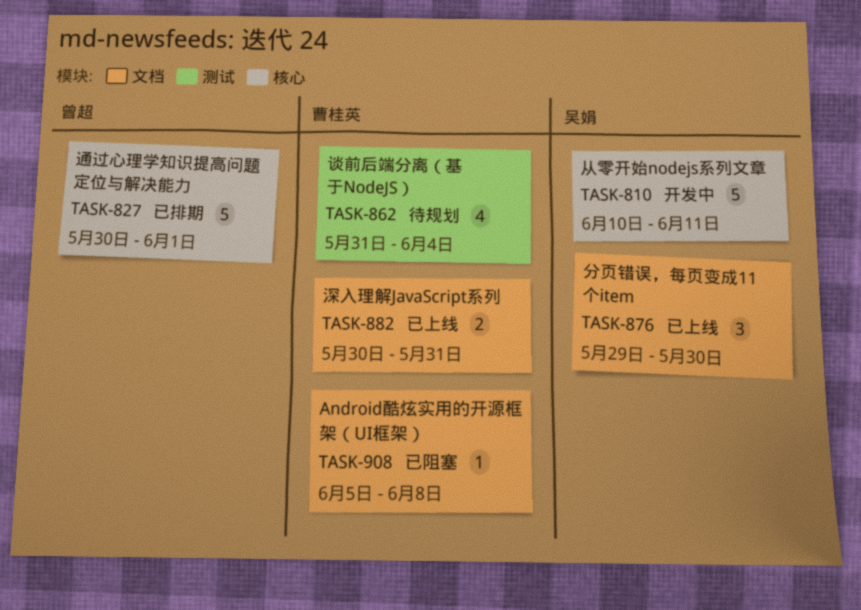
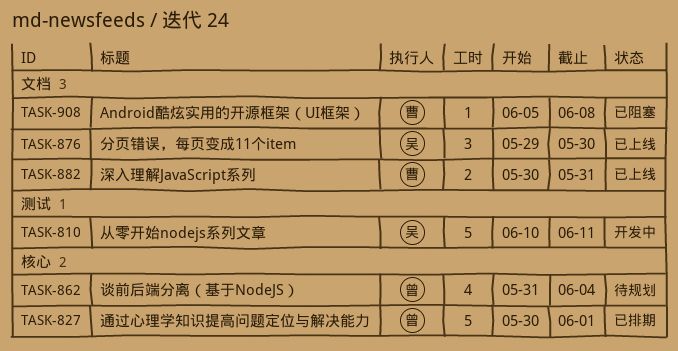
TASK-810, label: 核心 -> 测试
TASK-862, owner: 曹桂英 -> 曾超
TASK-862, label: 测试 -> 核心

